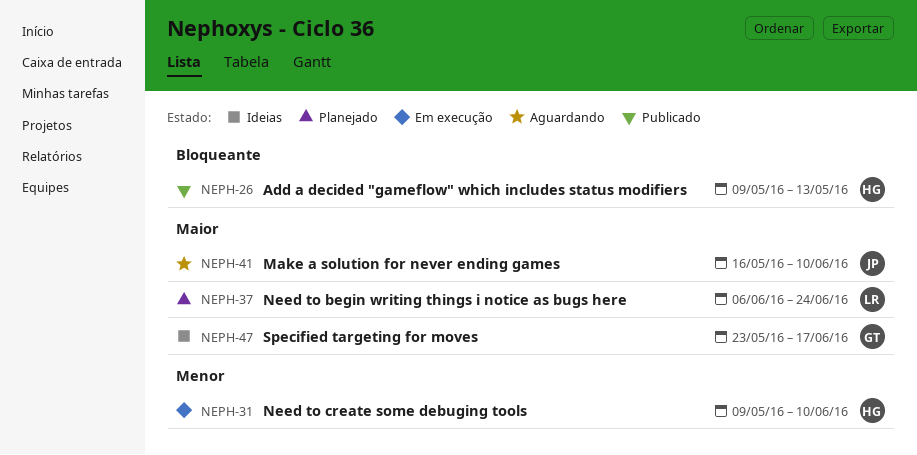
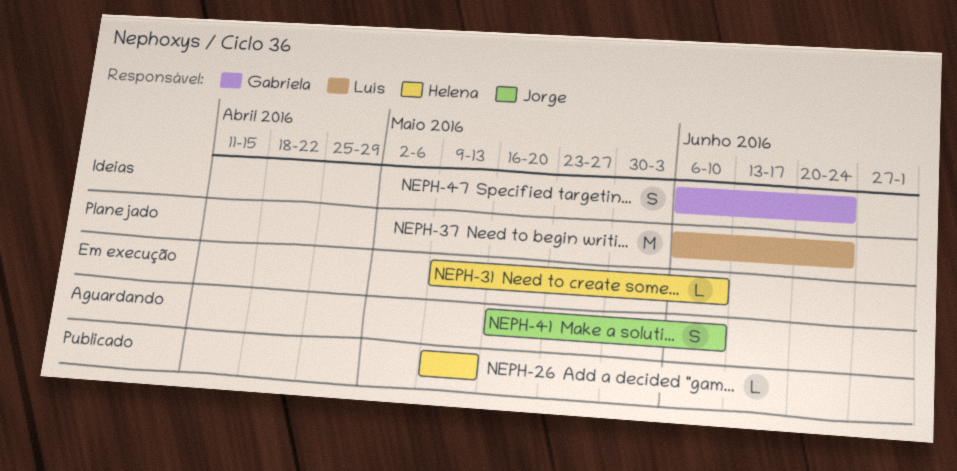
NEPH-47, start: May 23 -> Jun 6
NEPH-47, due: Jun 17 -> Jun 24

